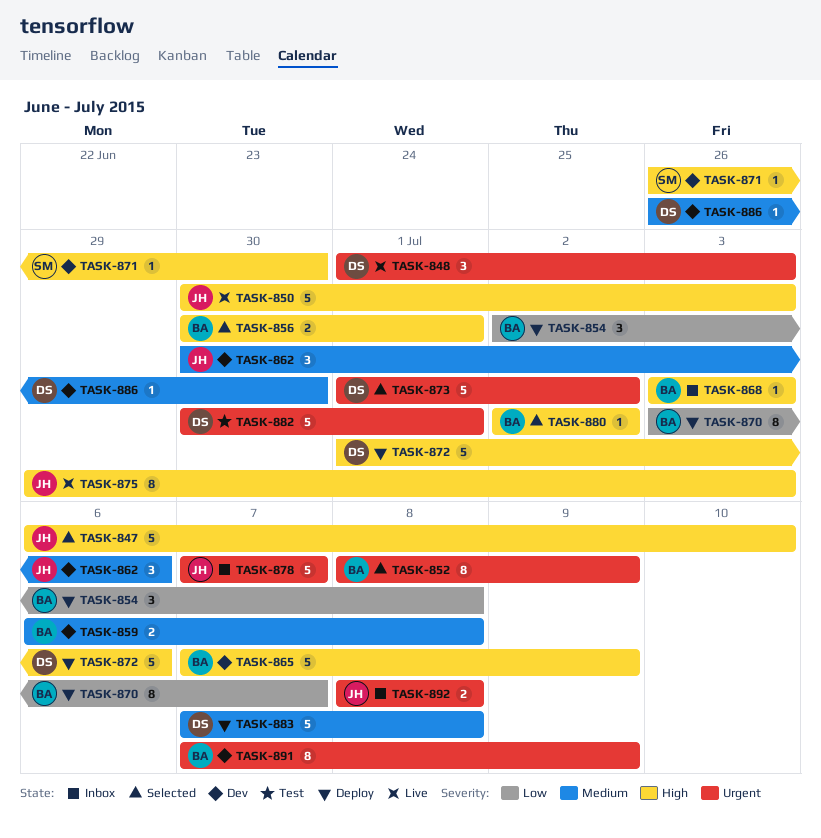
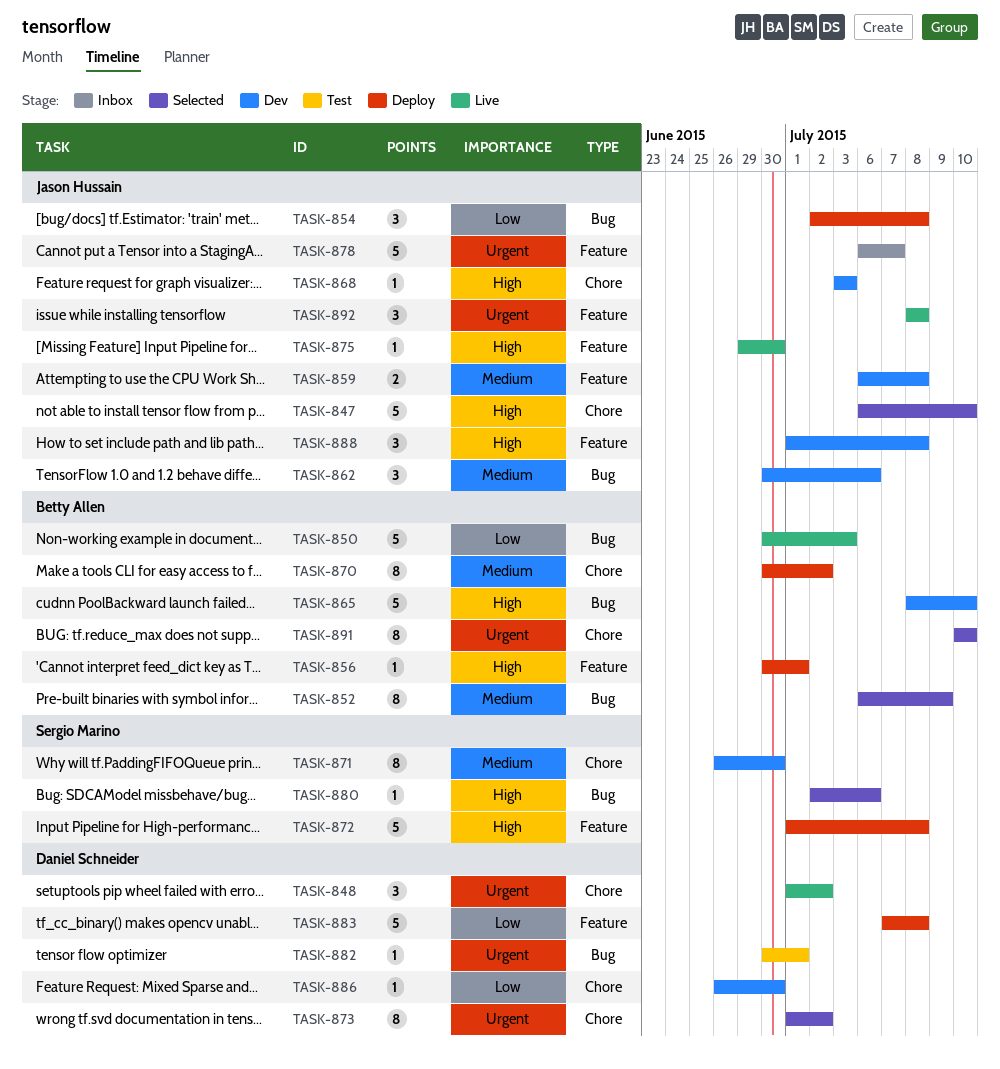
TASK-848, due: Jul 3 -> Jul 2
TASK-850, owner: Jason Hussain -> Betty Allen
TASK-850, priority: High -> Low
TASK-852, priority: Urgent -> Medium
TASK-852, start: Jul 8 -> Jul 6
TASK-854, owner: Betty Allen -> Jason Hussain
TASK-856, status: Selected -> Deploy
TASK-856, estimate: 2 -> 1
TASK-859, owner: Betty Allen -> Jason Hussain
TASK-865, start: Jul 7 -> Jul 8
TASK-865, due: Jul 9 -> Jul 10
TASK-868, status: Inbox -> Dev
TASK-868, owner: Betty Allen -> Jason Hussain
TASK-870, priority: Low -> Medium
TASK-870, start: Jul 3 -> Jun 30
TASK-870, due: Jul 7 -> Jul 2
TASK-871, priority: High -> Medium
TASK-871, estimate: 1 -> 8
TASK-872, owner: Daniel Schneider -> Sergio Marino
TASK-872, due: Jul 6 -> Jul 8
TASK-873, estimate: 5 -> 8
TASK-875, estimate: 8 -> 1
TASK-875, due: Jul 3 -> Jun 30
TASK-878, start: Jul 7 -> Jul 6
TASK-880, owner: Betty Allen -> Sergio Marino
TASK-880, due: Jul 2 -> Jul 6
TASK-882, estimate: 5 -> 1
TASK-883, priority: Medium -> Low
TASK-886, priority: Medium -> Low
TASK-888: none -> present
TASK-891, status: Dev -> Selected
TASK-891, start: Jul 7 -> Jul 10
TASK-891, due: Jul 9 -> Jul 10
TASK-892, status: Inbox -> Live
TASK-892, estimate: 2 -> 3

